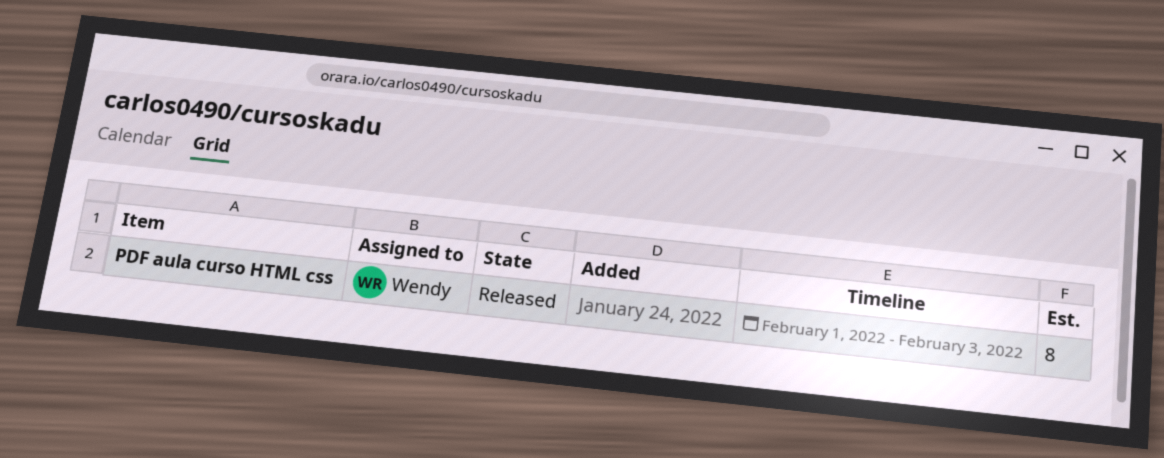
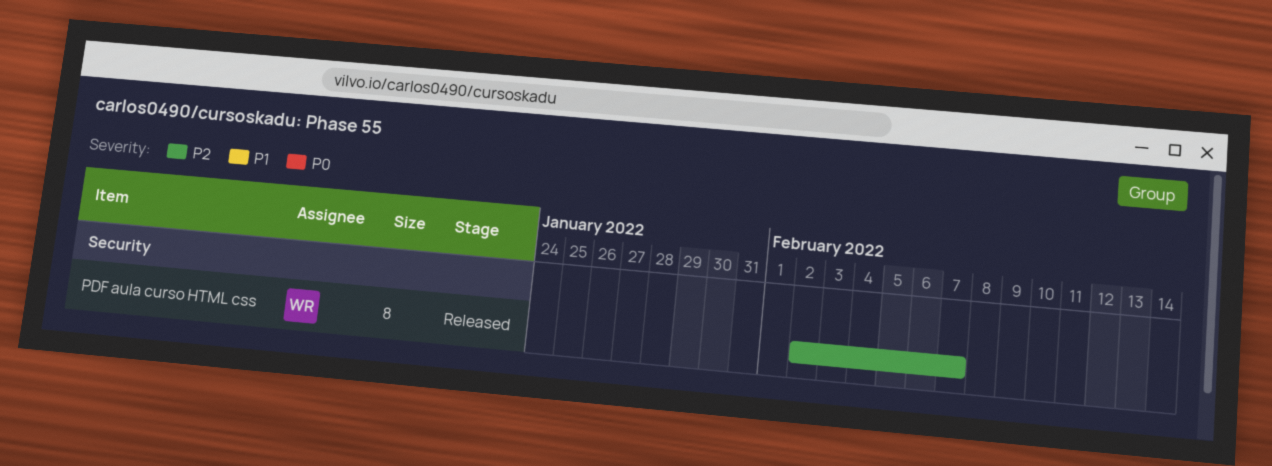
PDF aula curso HTML css, start: Feb 1 -> Feb 2
PDF aula curso HTML css, due: Feb 3 -> Feb 7

